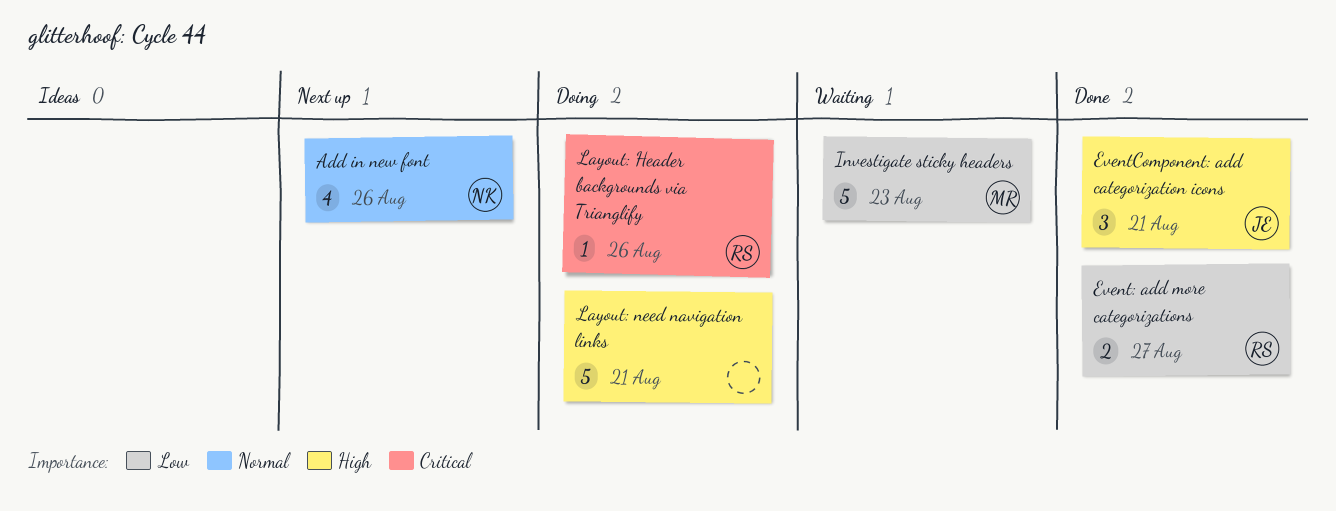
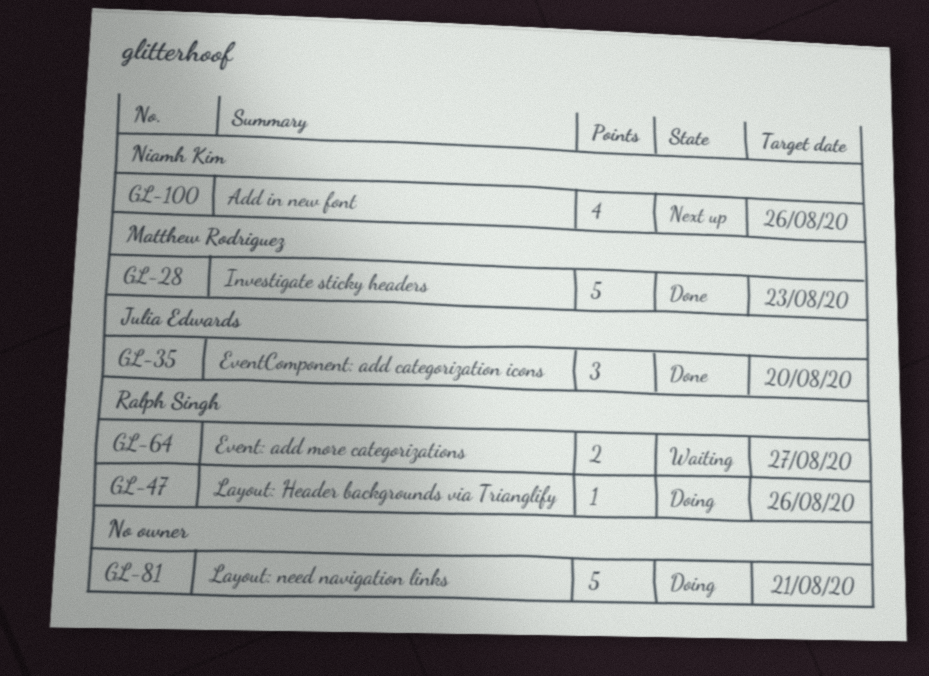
Event: add more categorizations, status: Done -> Waiting
EventComponent: add categorization icons, due: Aug 21 -> Aug 20
Investigate sticky headers, status: Waiting -> Done

